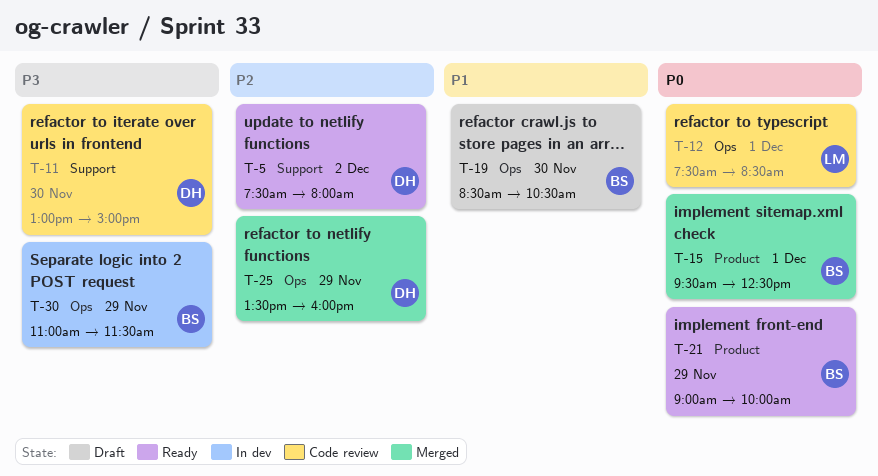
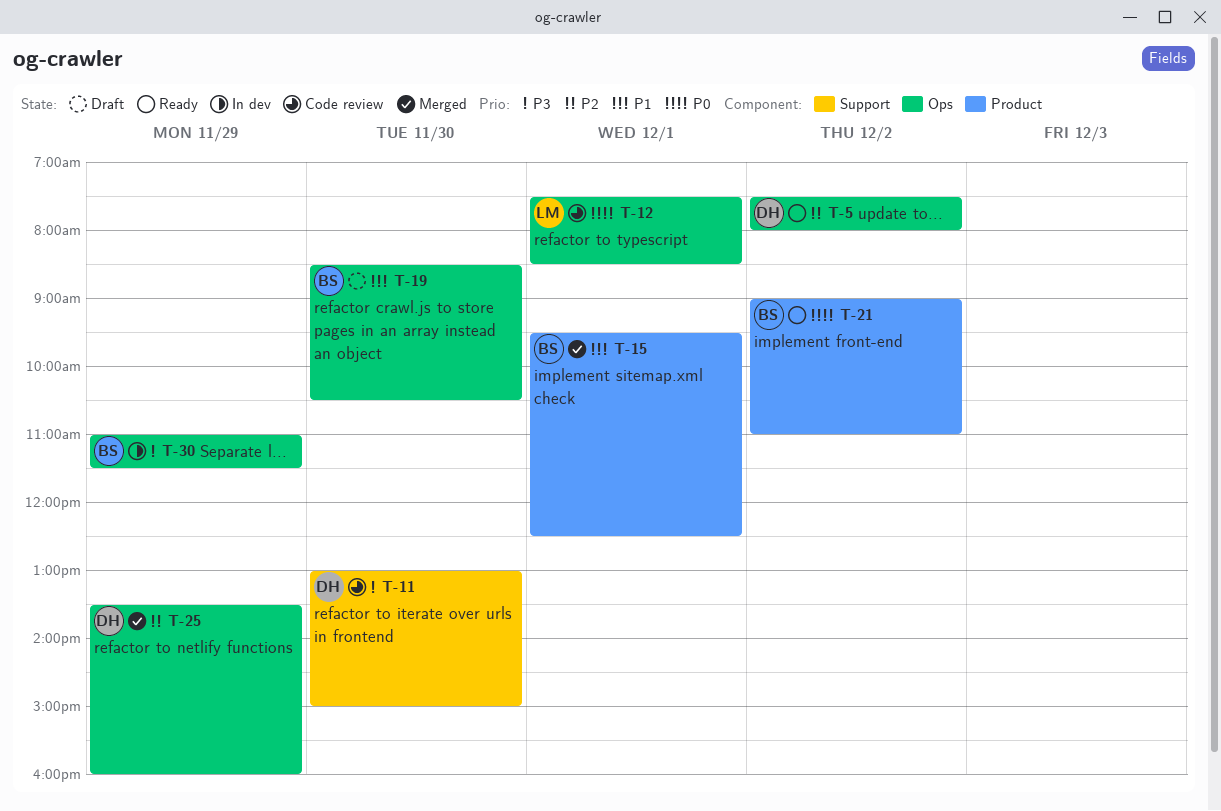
T-5, label: Support -> Ops
T-15, priority: P0 -> P1
T-21, day: Nov 29 -> Dec 2
T-21, ends: 10:00 -> 11:00

